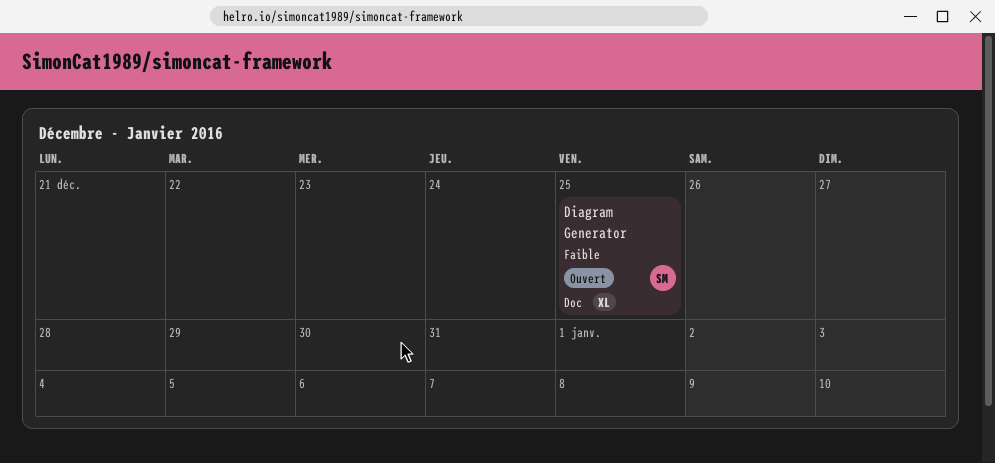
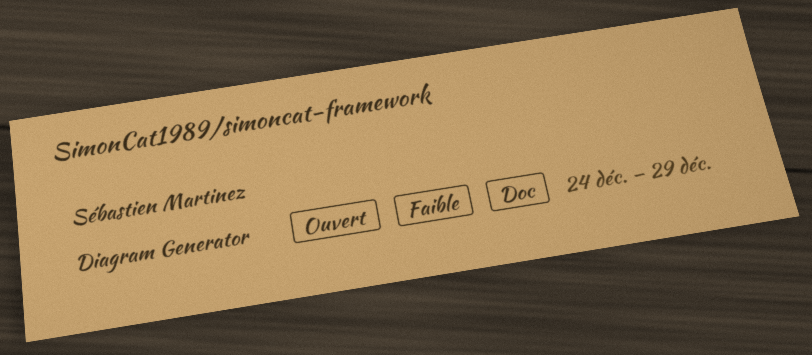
Diagram Generator, due: Dec 25 -> Dec 29

